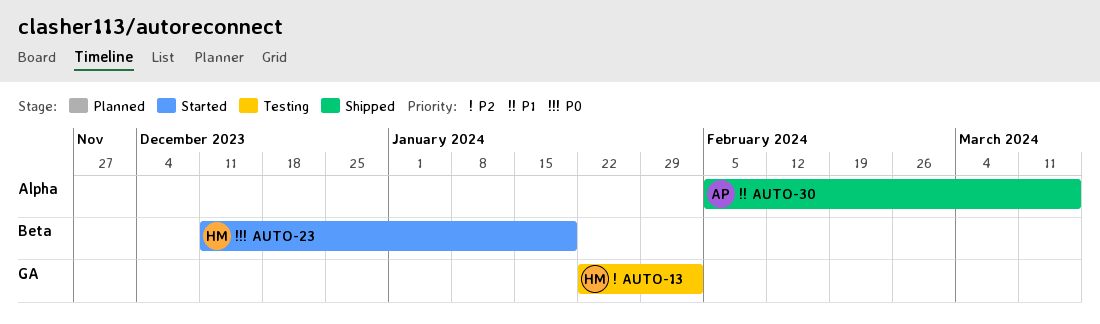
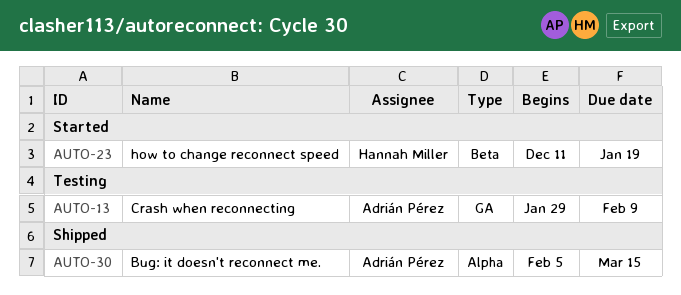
AUTO-13, owner: Hannah Miller -> Adrián Pérez
AUTO-13, start: Jan 22 -> Jan 29
AUTO-13, due: Feb 2 -> Feb 9

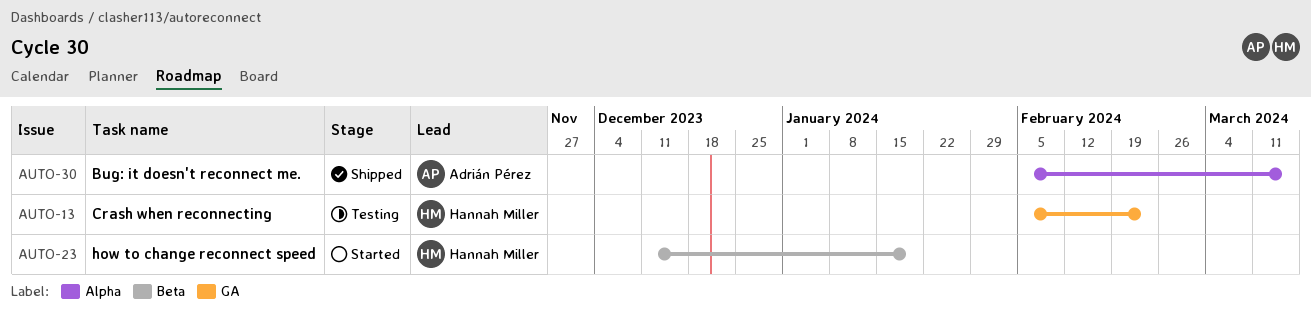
AUTO-13, owner: Adrián Pérez -> Hannah Miller
AUTO-13, start: Jan 29 -> Feb 5
AUTO-13, due: Feb 9 -> Feb 23

